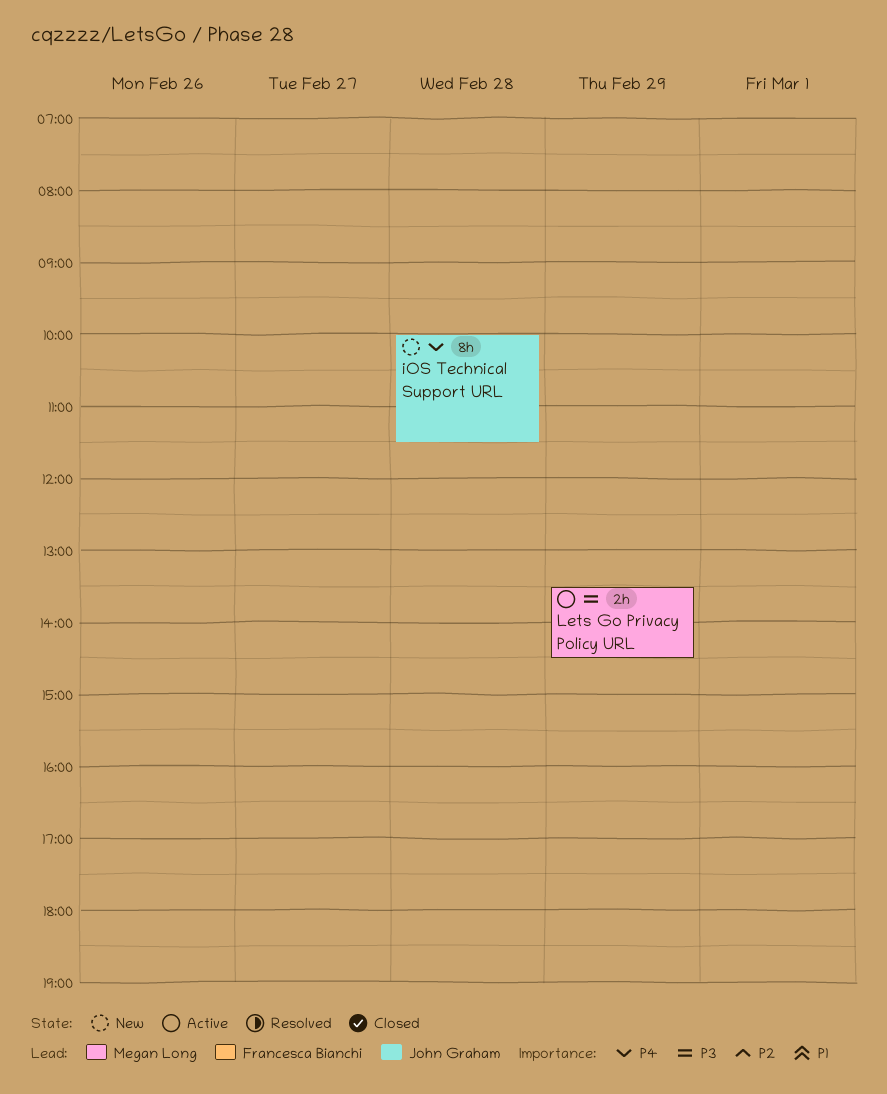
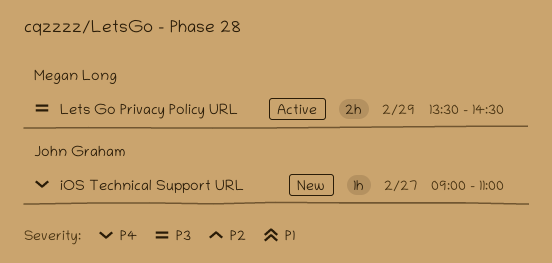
iOS Technical Support URL, estimate: 8h -> 1h
iOS Technical Support URL, day: Feb 28 -> Feb 27
iOS Technical Support URL, begins: 10:00 -> 09:00
iOS Technical Support URL, ends: 11:30 -> 11:00

